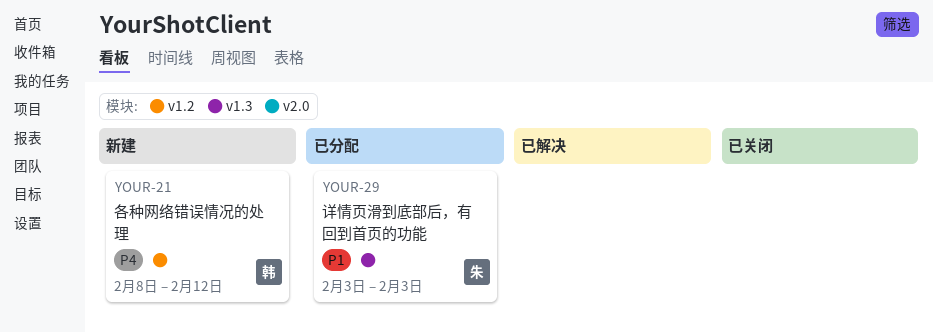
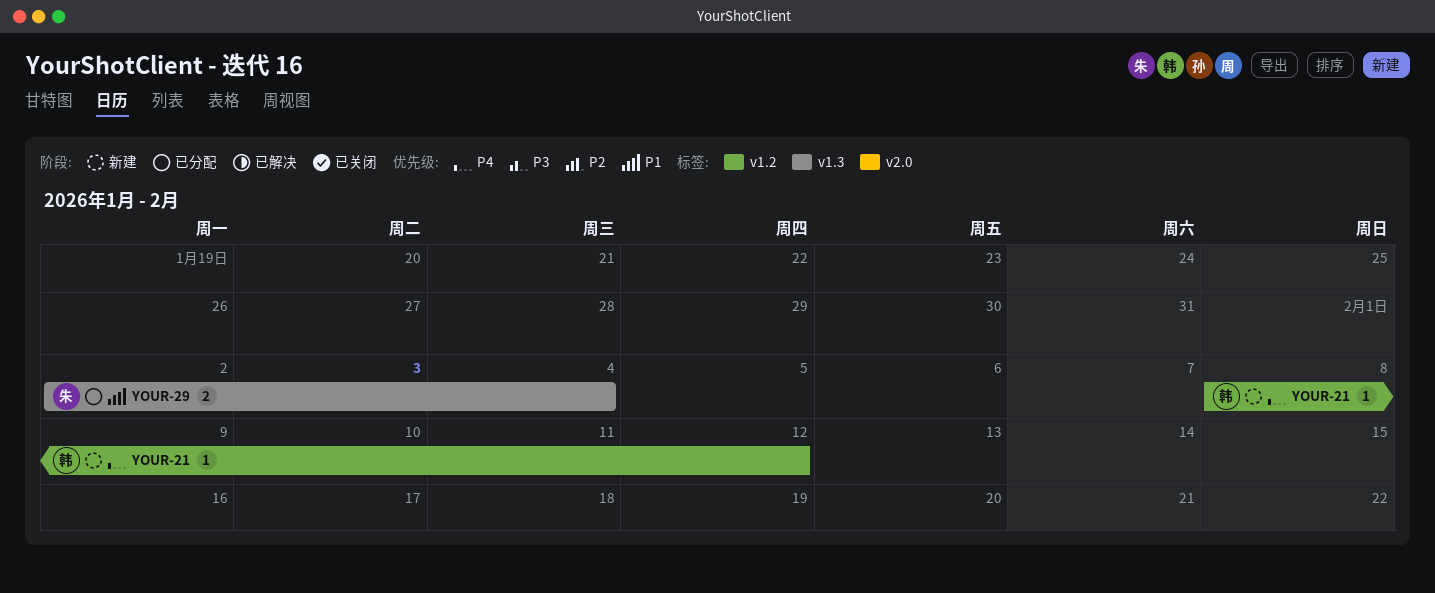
YOUR-29, start: Feb 3 -> Feb 2
YOUR-29, due: Feb 3 -> Feb 4

